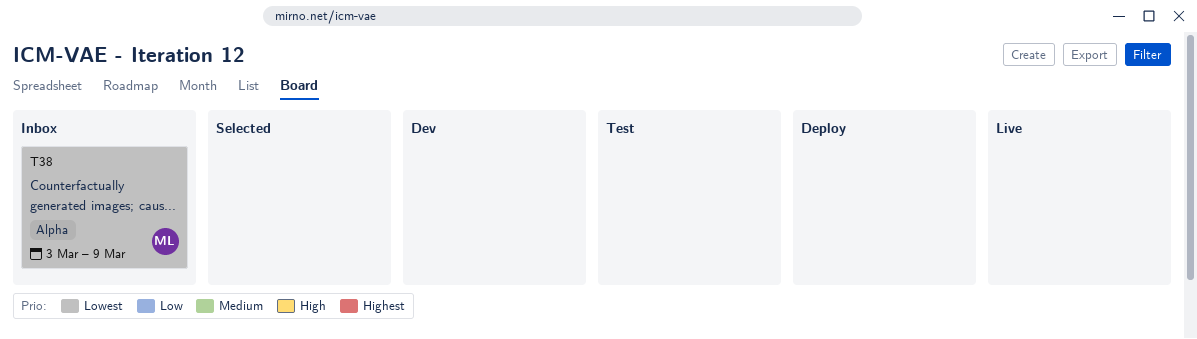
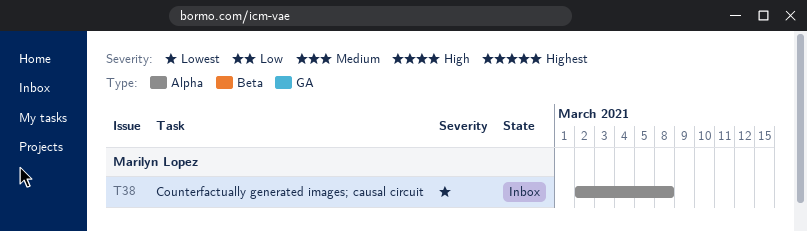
T38, start: Mar 3 -> Mar 2
T38, due: Mar 9 -> Mar 8

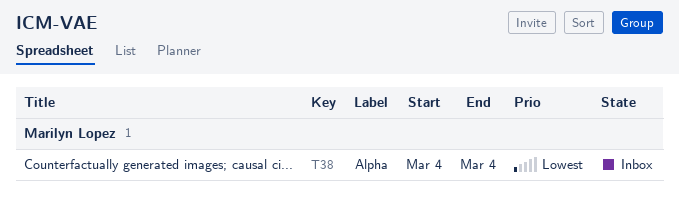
T38, start: Mar 2 -> Mar 4
T38, due: Mar 8 -> Mar 4

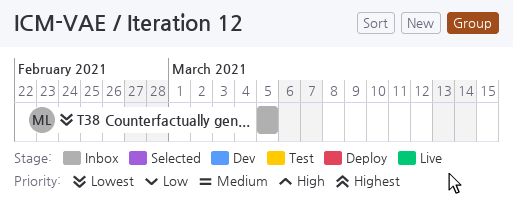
T38, start: Mar 4 -> Mar 5
T38, due: Mar 4 -> Mar 5

